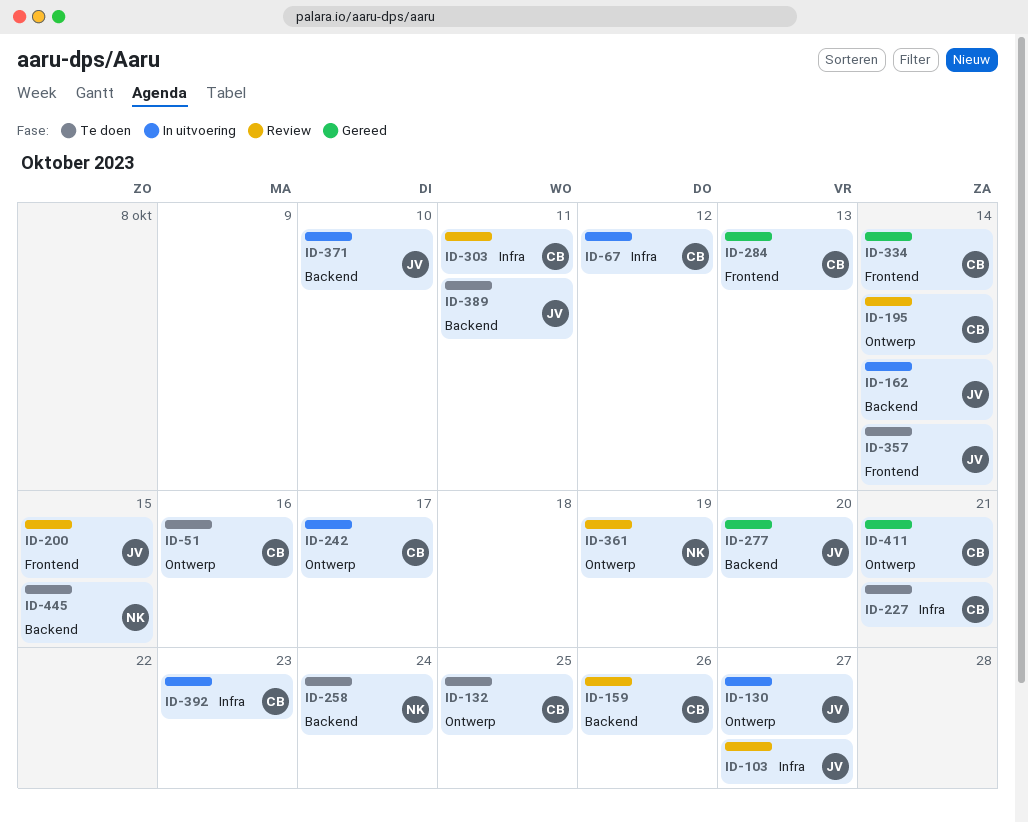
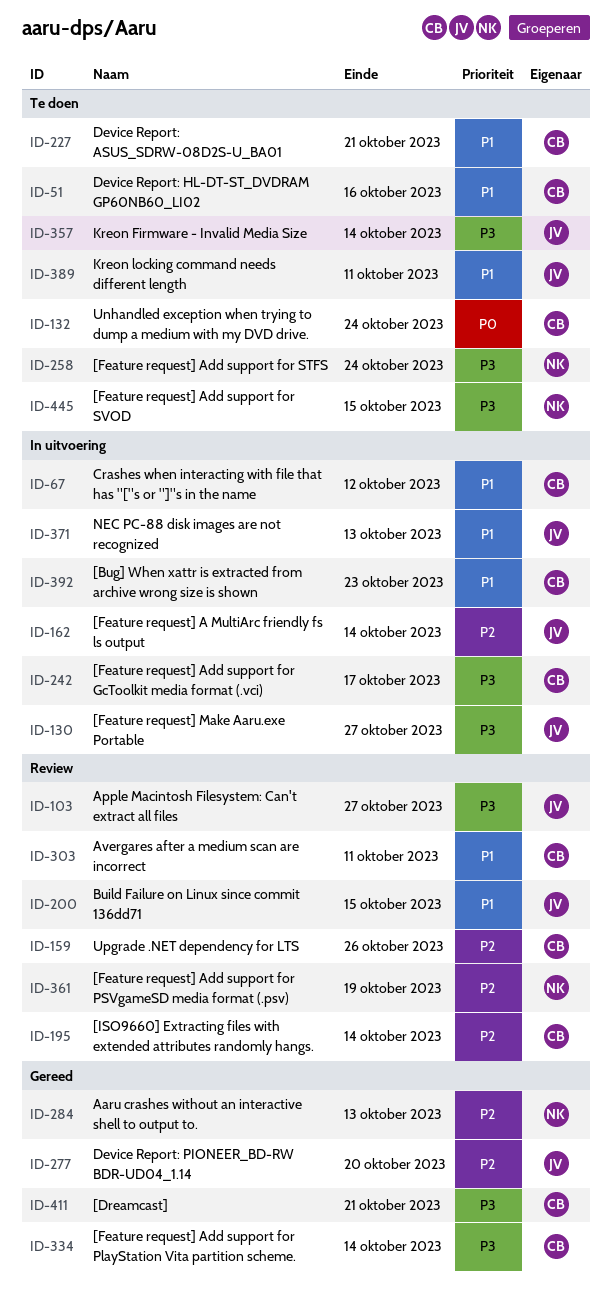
ID-132, due: Oct 25 -> Oct 24
ID-284, owner: CB -> NK
ID-371, due: Oct 10 -> Oct 13

